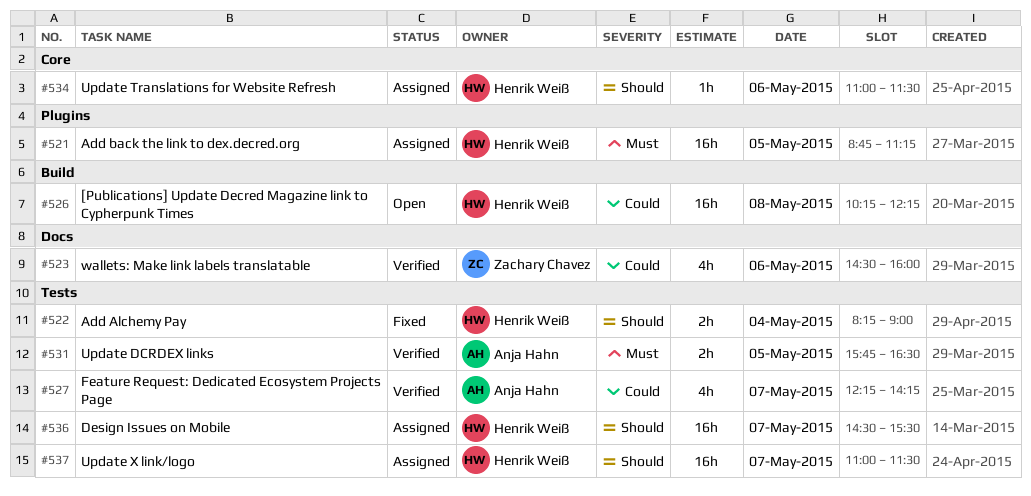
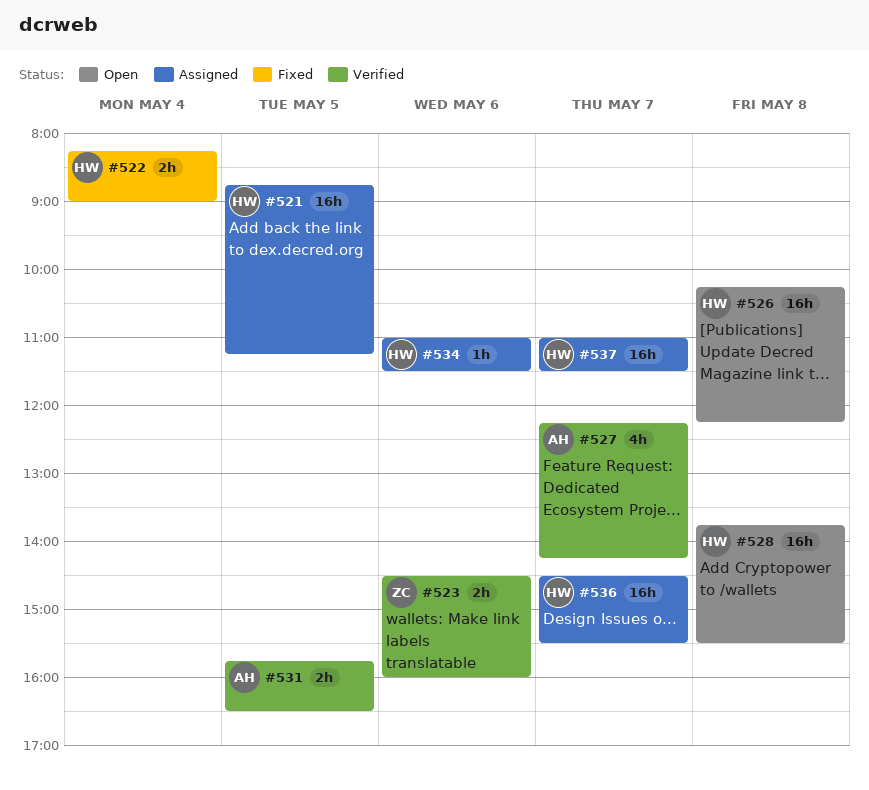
#523, estimate: 4h -> 2h
#528: none -> present

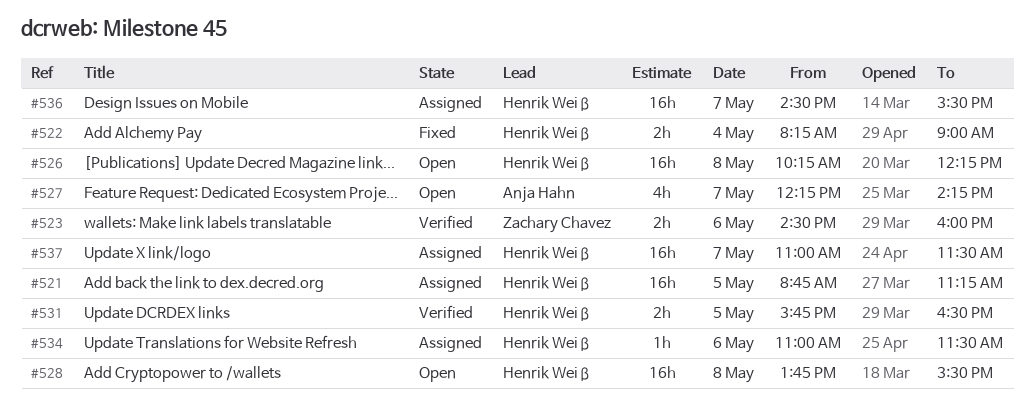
#527, status: Verified -> Open
#531, owner: Anja Hahn -> Henrik Weiß

